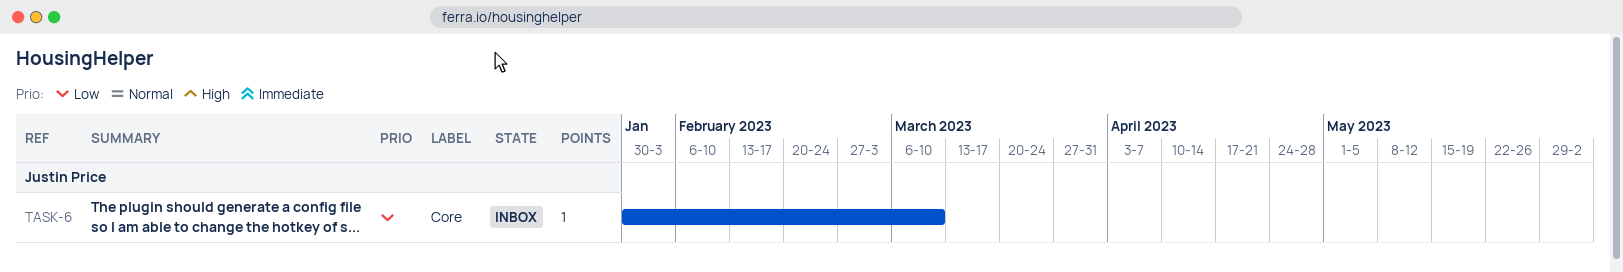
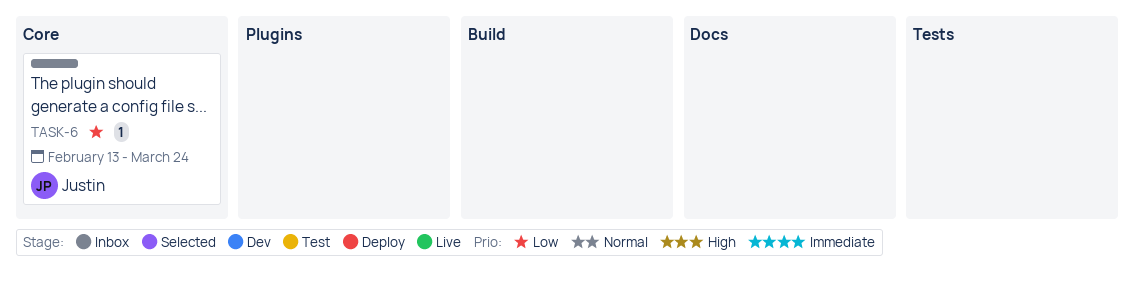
TASK-6, start: Jan 30 -> Feb 13
TASK-6, due: Mar 10 -> Mar 24

